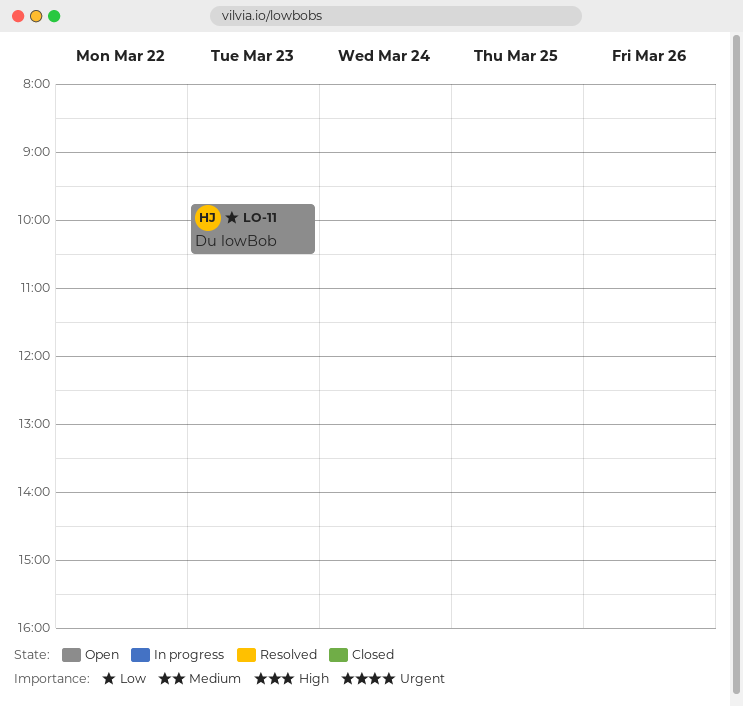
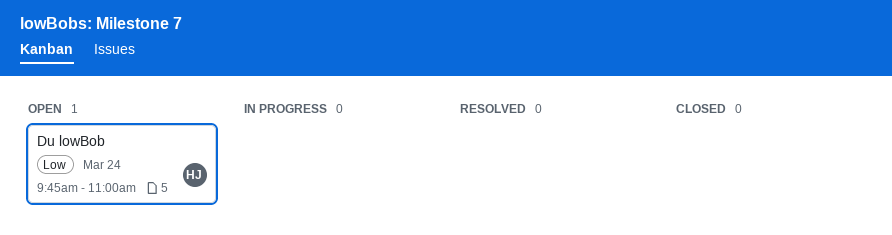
Du lowBob, day: Mar 23 -> Mar 24
Du lowBob, ends: 10:30 -> 11:00

